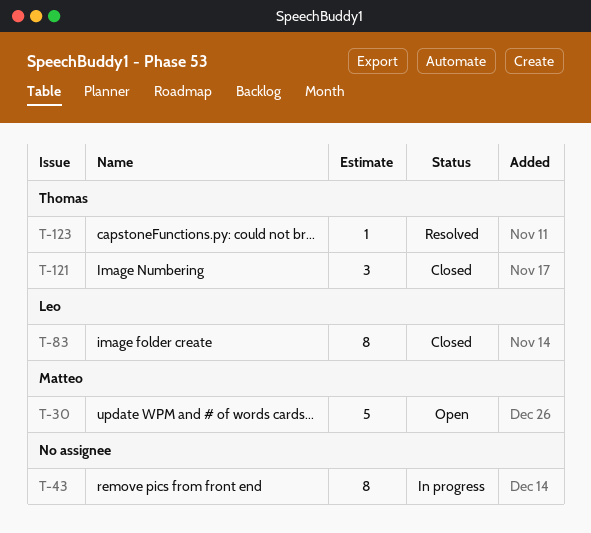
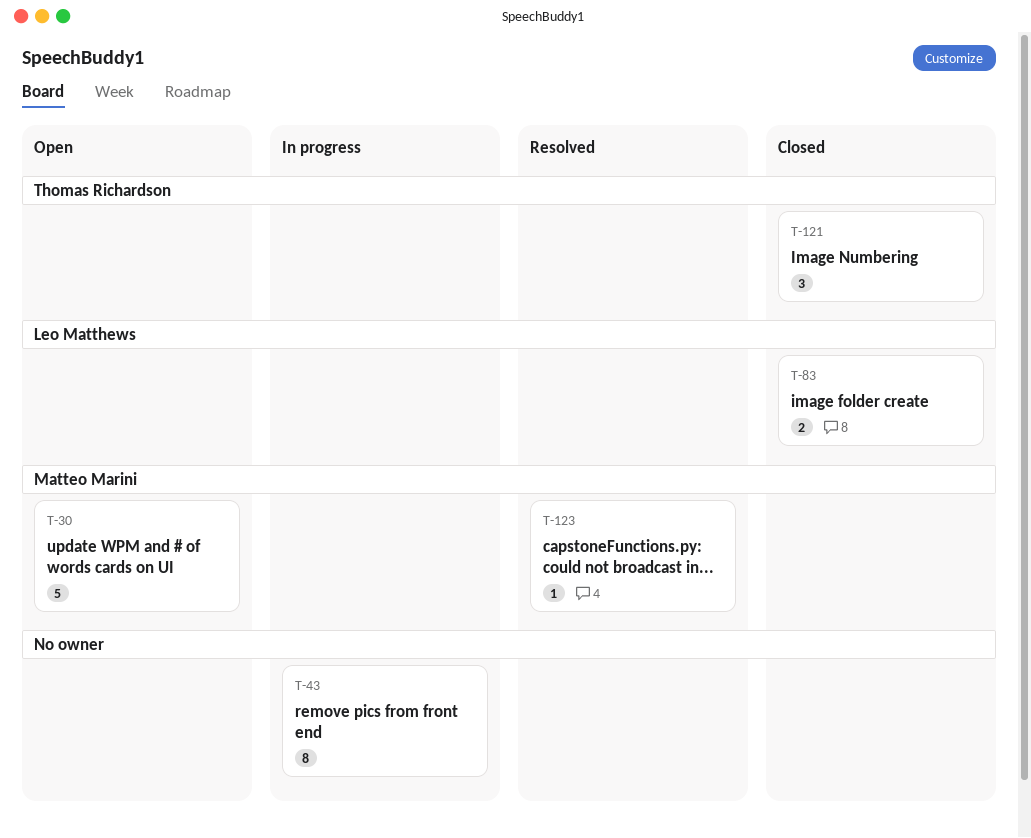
T-83, estimate: 8 -> 2
T-123, owner: Thomas Richardson -> Matteo Marini

